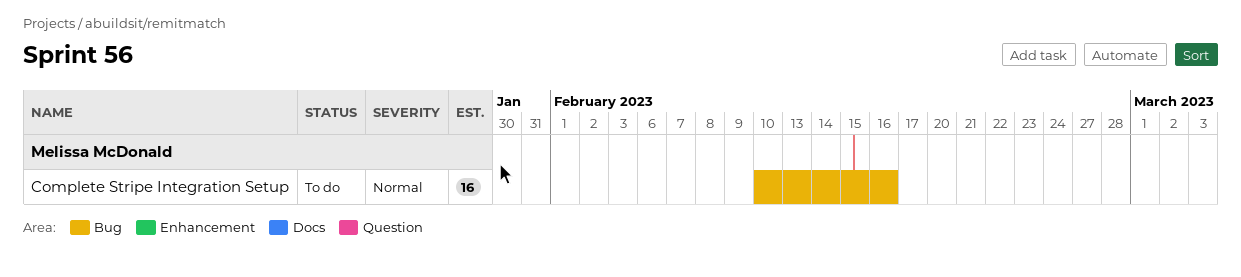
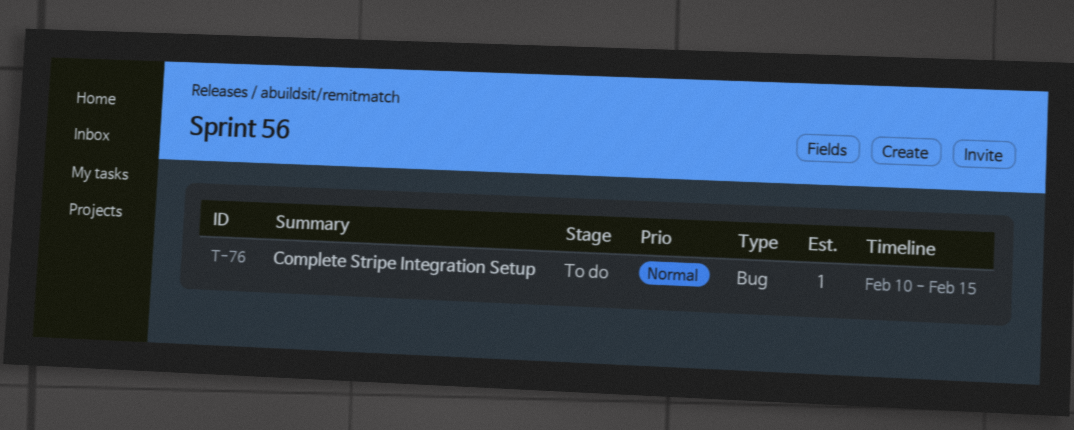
Complete Stripe Integration Setup, estimate: 16 -> 1
Complete Stripe Integration Setup, due: Feb 16 -> Feb 15

